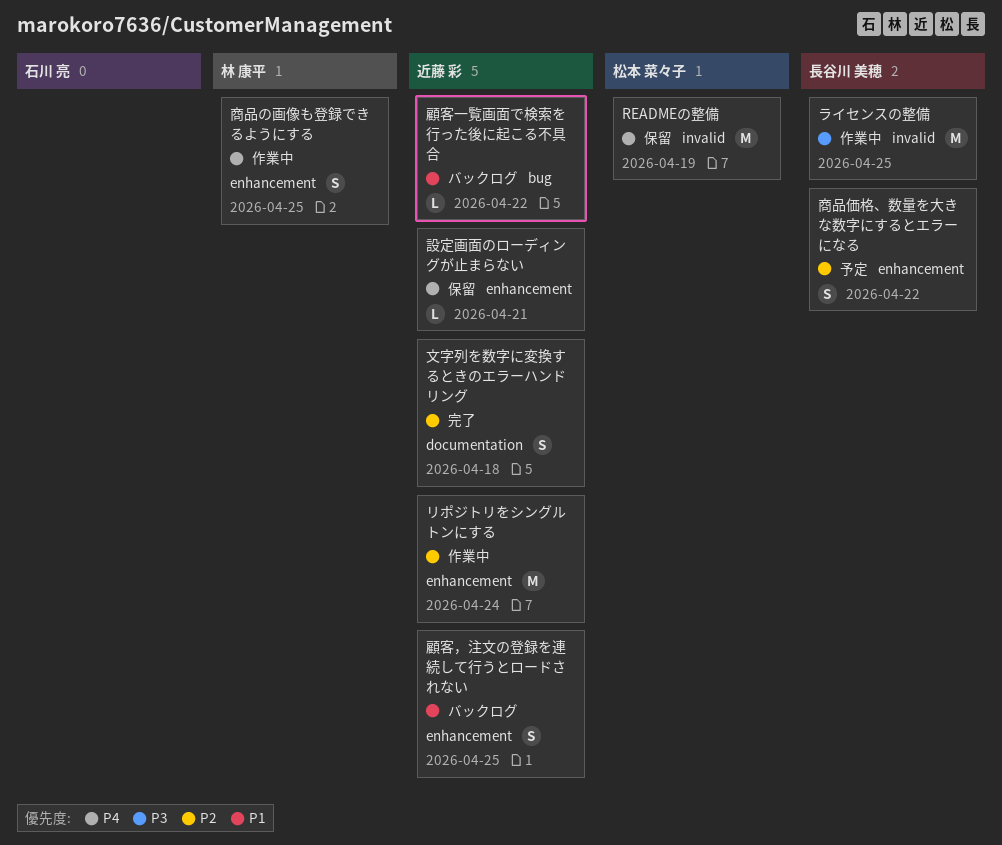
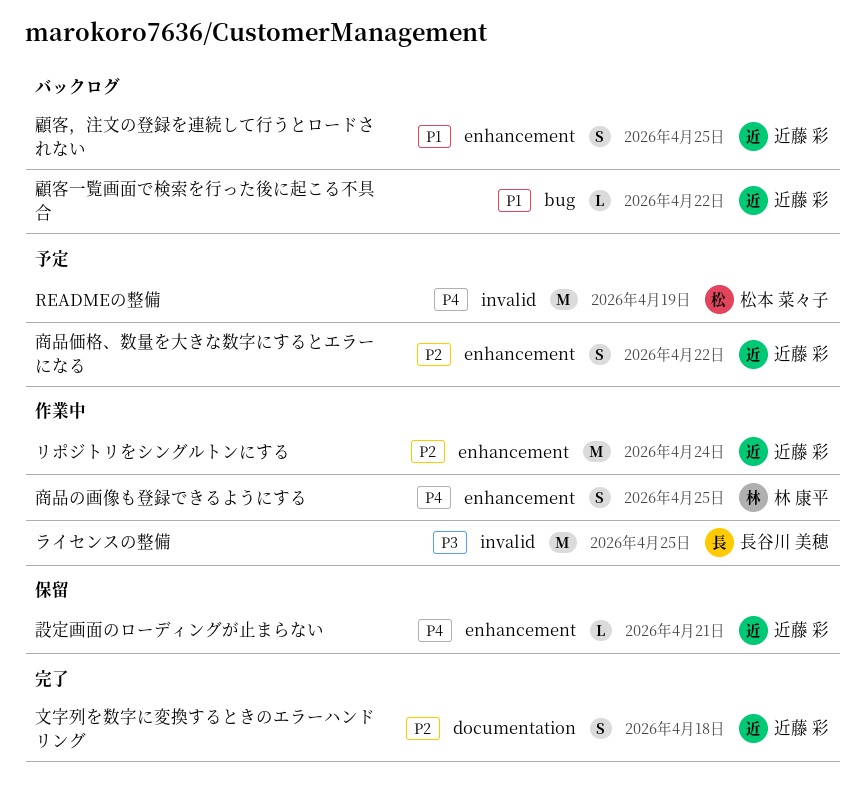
READMEの整備, status: 保留 -> 予定
商品価格、数量を大きな数字にするとエラーになる, owner: 長谷川 美穂 -> 近藤 彩

